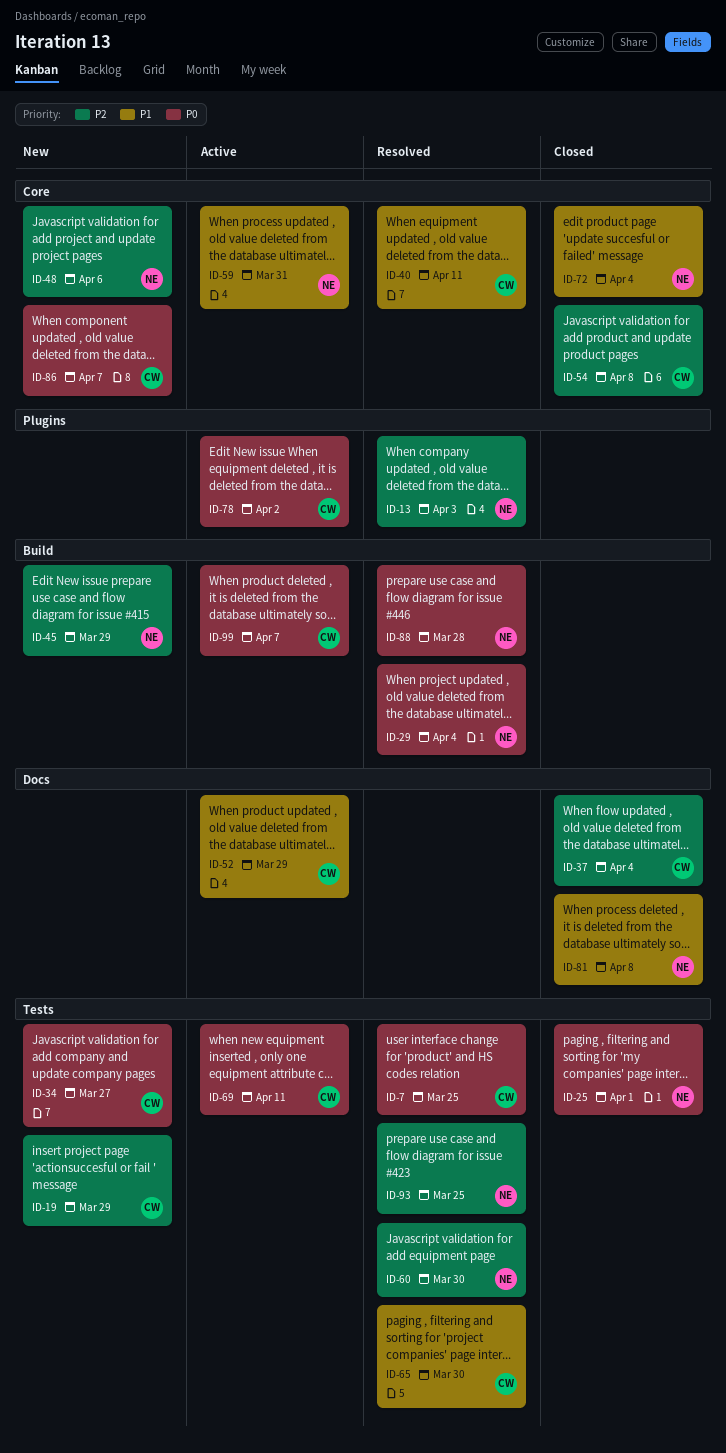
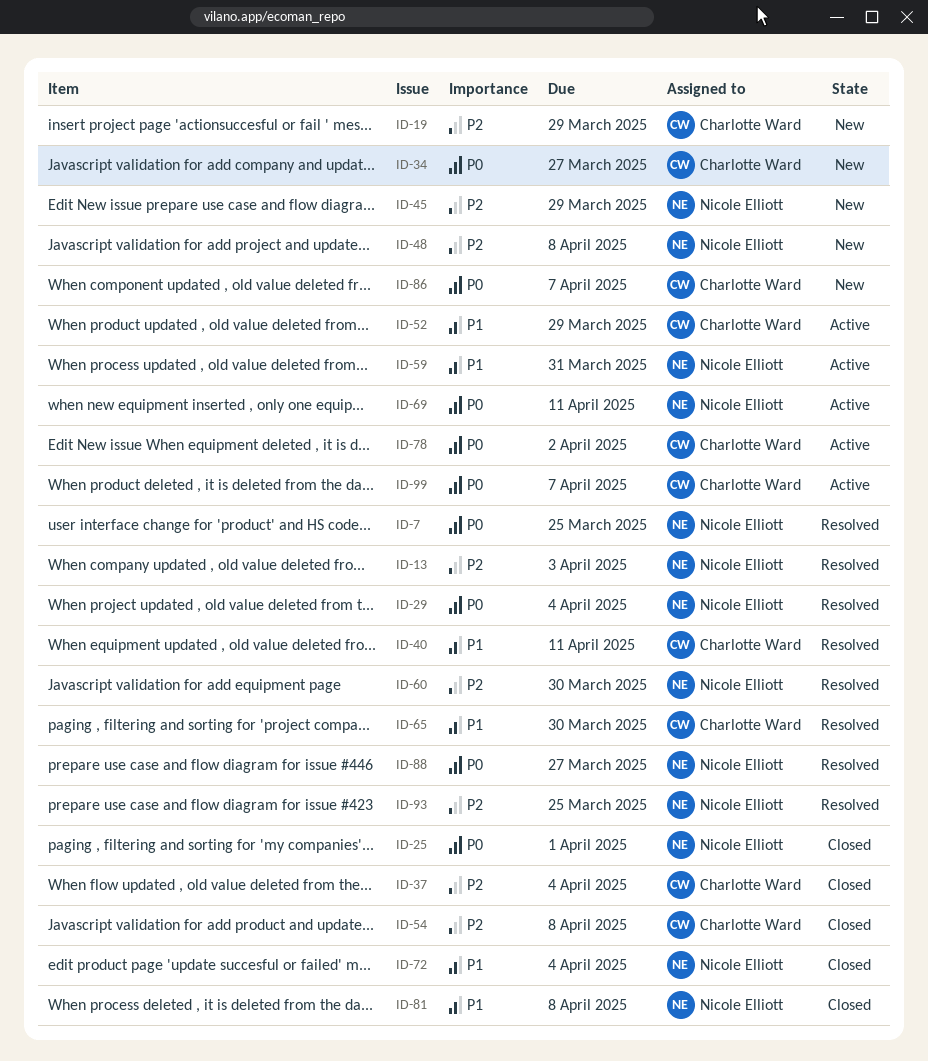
ID-7, owner: Charlotte Ward -> Nicole Elliott
ID-48, due: Apr 6 -> Apr 8
ID-69, owner: Charlotte Ward -> Nicole Elliott
ID-88, due: Mar 28 -> Mar 27

